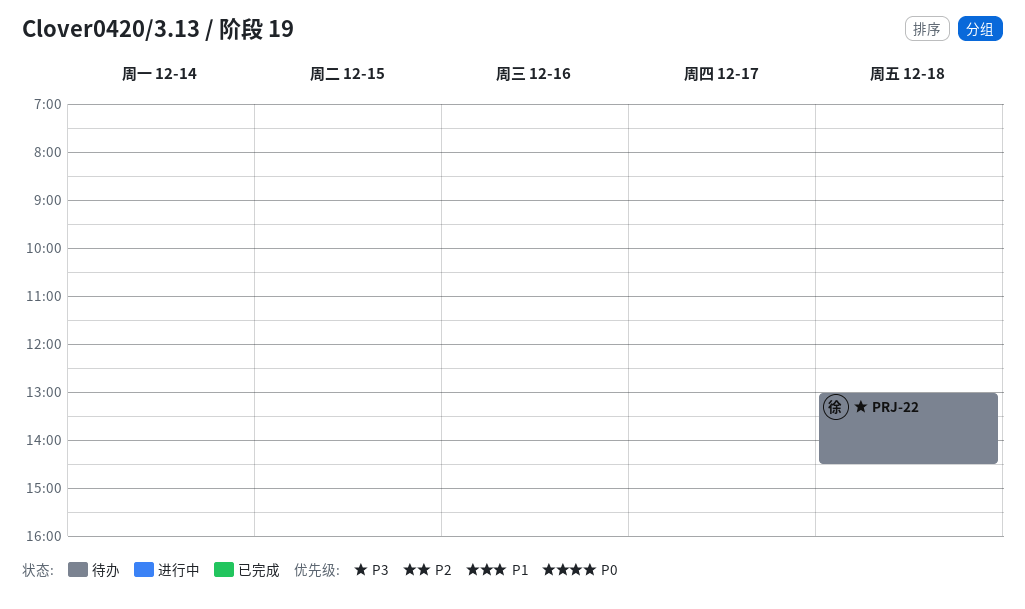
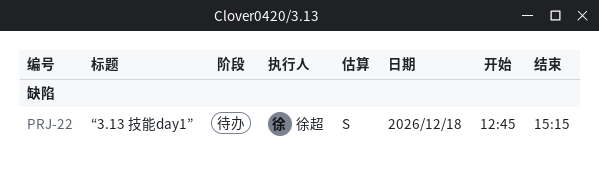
PRJ-22, begins: 13:00 -> 12:45
PRJ-22, ends: 14:30 -> 15:15

